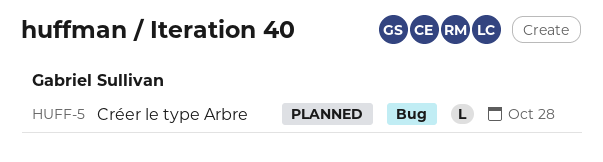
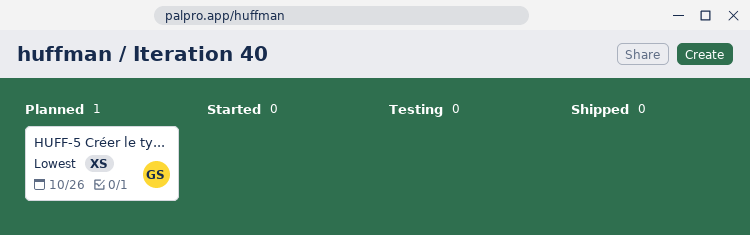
HUFF-5, estimate: L -> XS
HUFF-5, due: Oct 28 -> Oct 26

